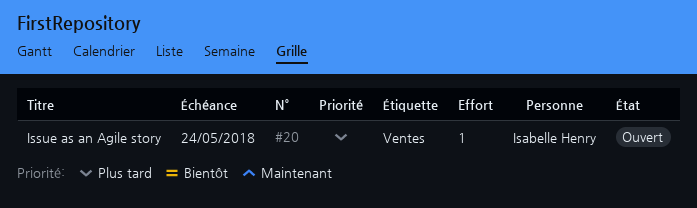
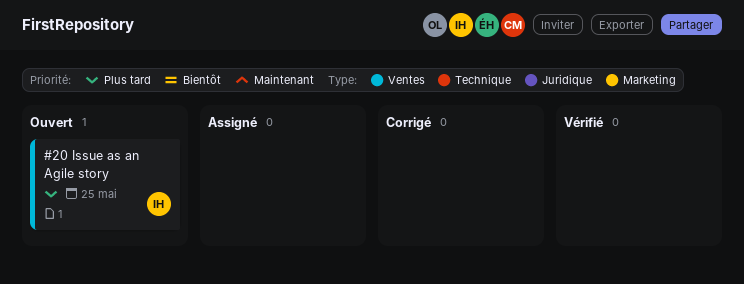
#20, due: May 24 -> May 25

